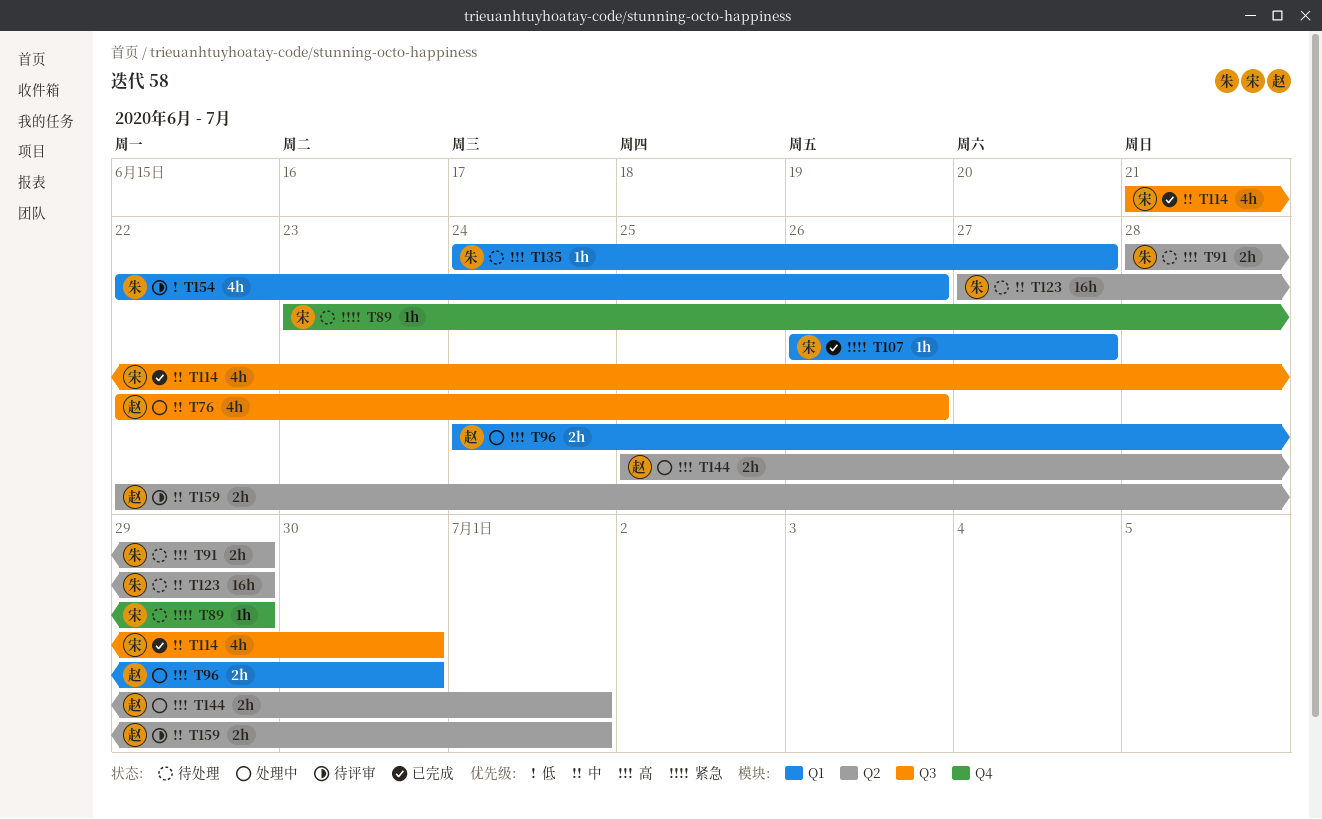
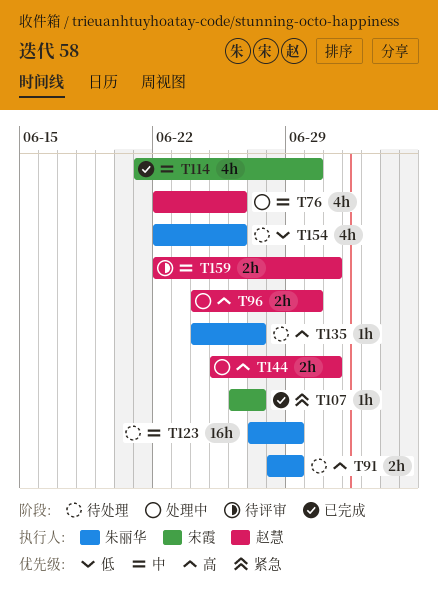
T89: present -> none
T154, status: 待评审 -> 待处理

